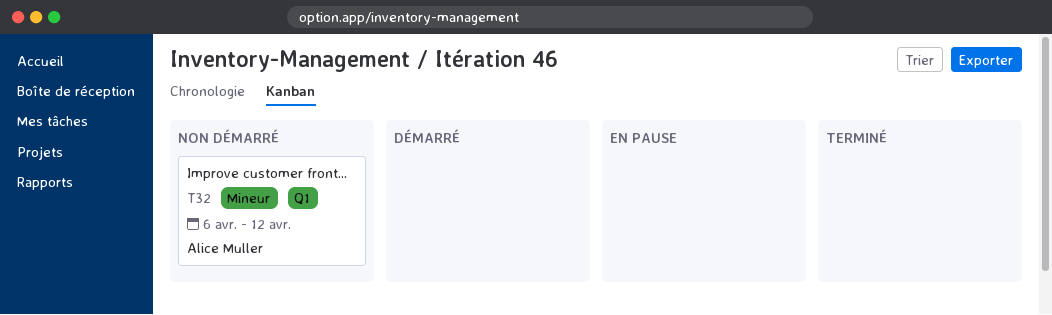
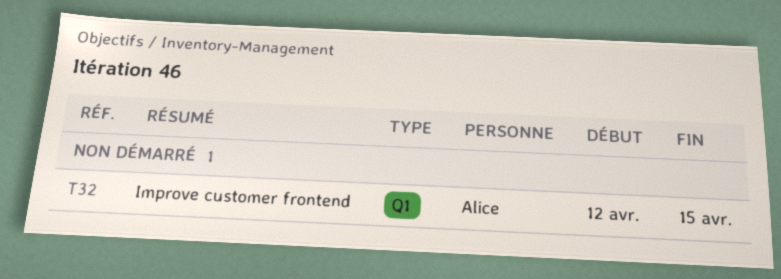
T32, start: Apr 6 -> Apr 12
T32, due: Apr 12 -> Apr 15

